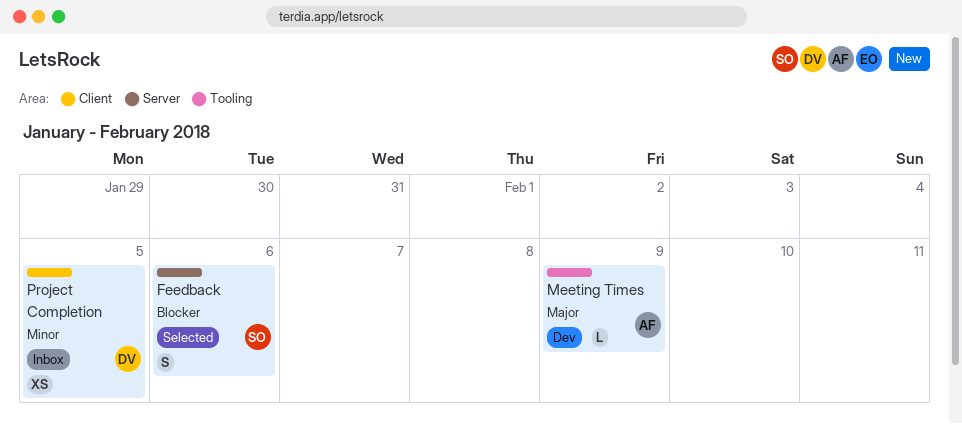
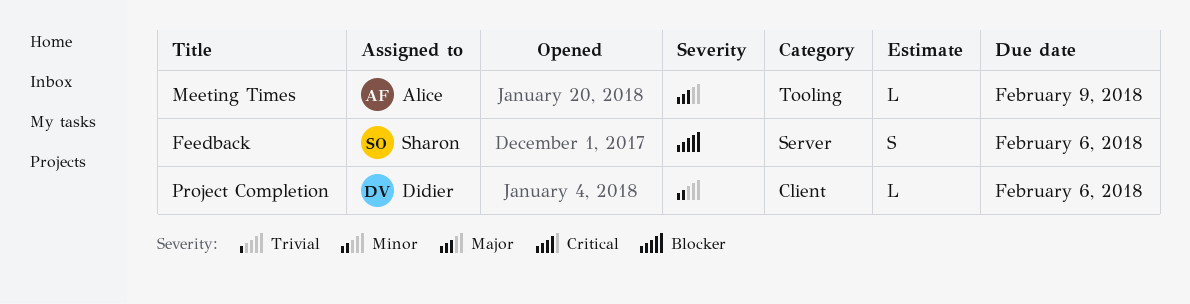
Project Completion, estimate: XS -> L
Project Completion, due: Feb 5 -> Feb 6

